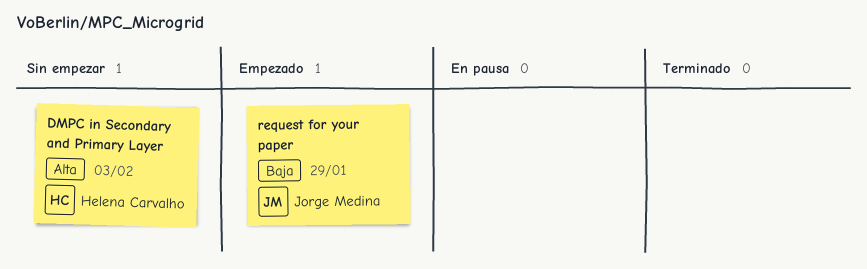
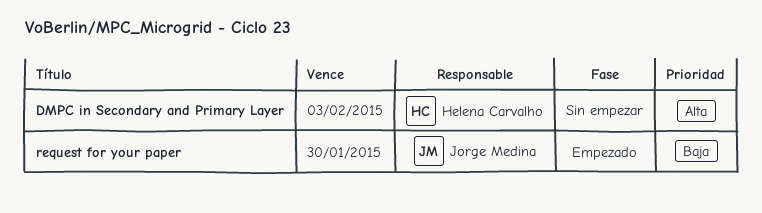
request for your paper, due: Jan 29 -> Jan 30

